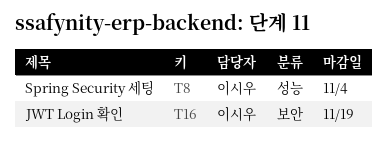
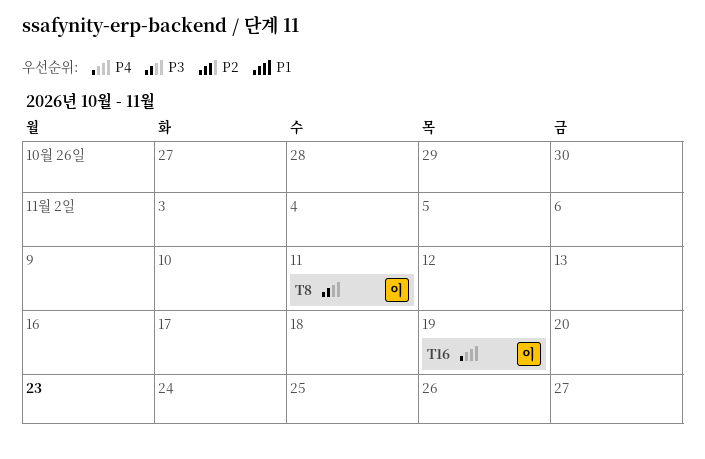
T8, due: Nov 4 -> Nov 11

